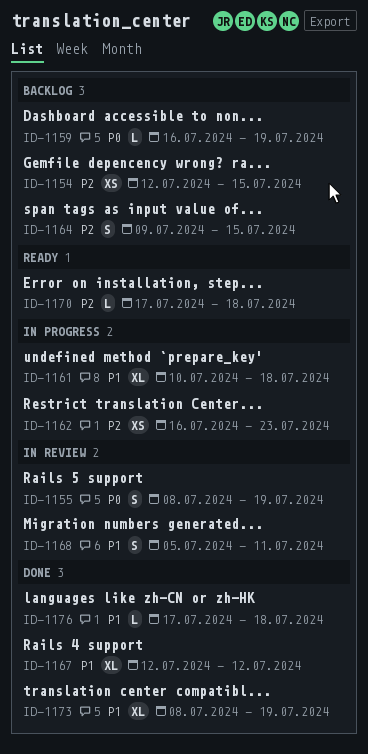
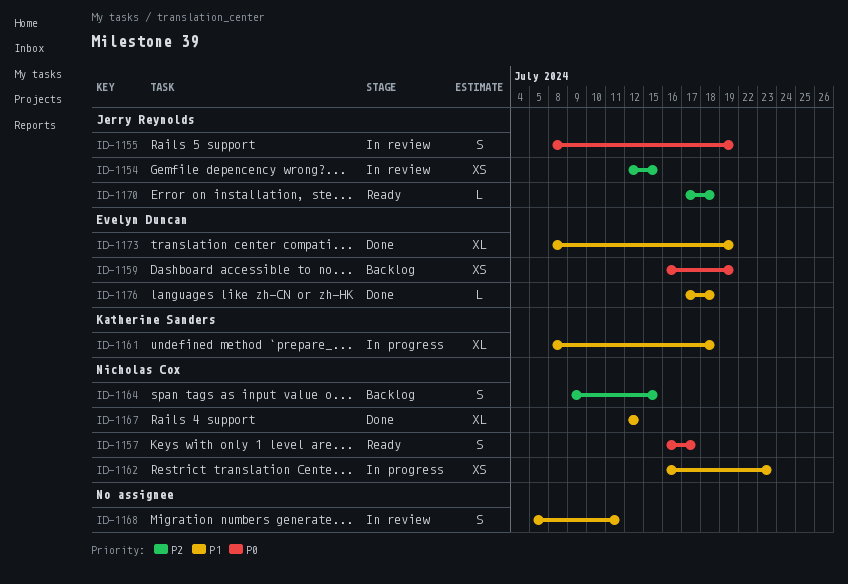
ID-1154, status: Backlog -> In review
ID-1157: none -> present
ID-1159, estimate: L -> XS
ID-1161, start: Jul 10 -> Jul 8
ID-1162, priority: P2 -> P1

